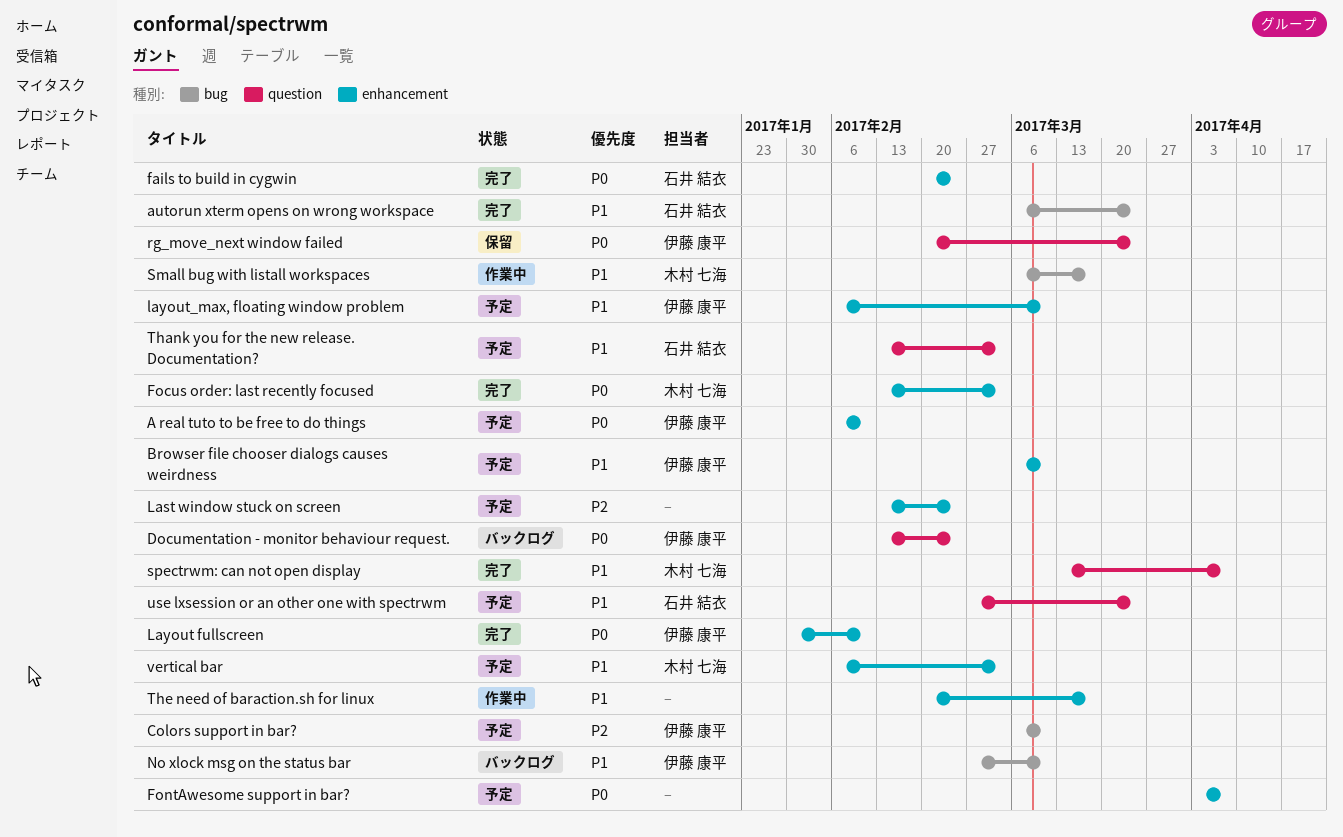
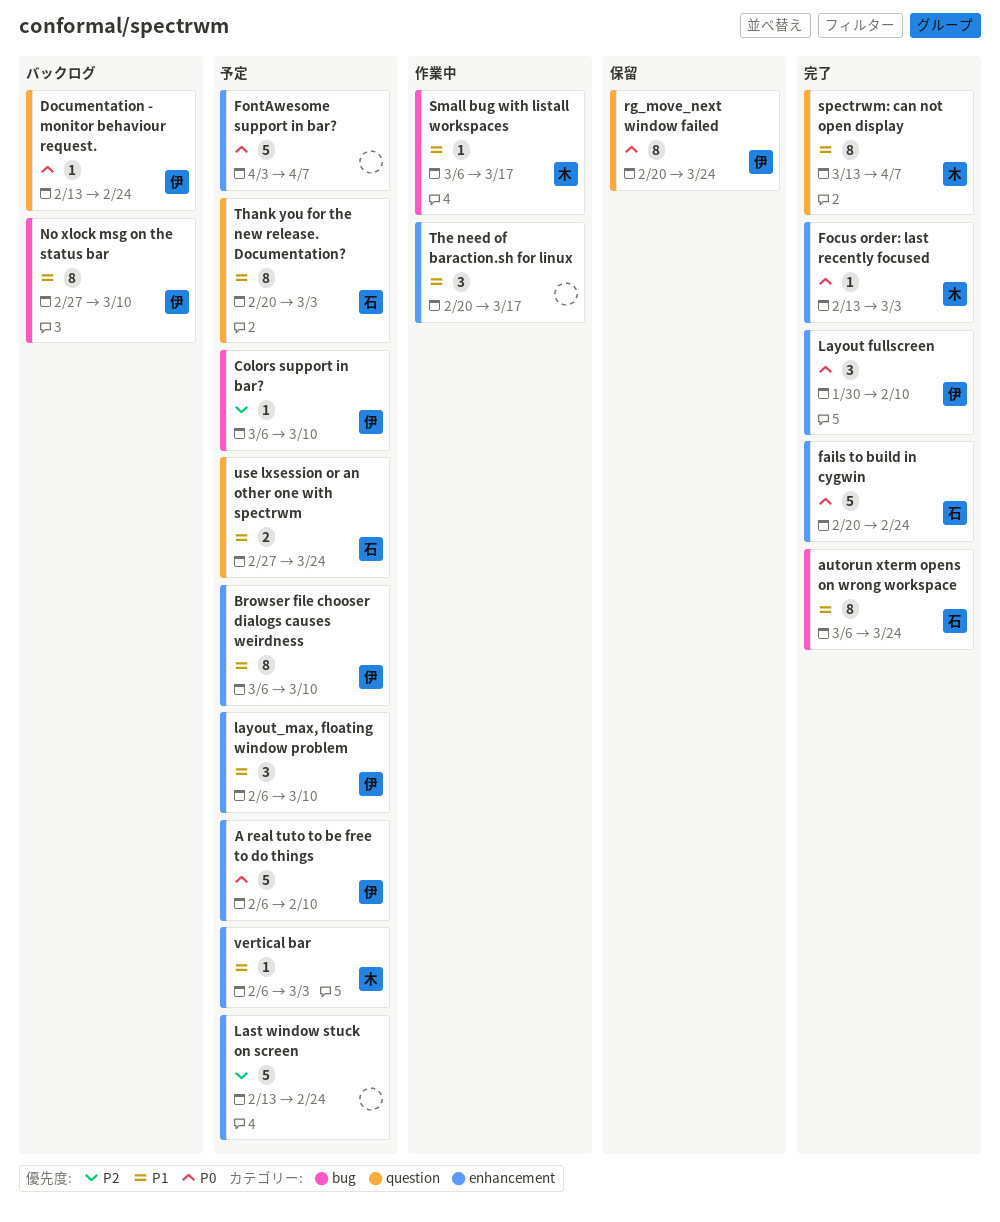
Thank you for the new release. Documentation?, start: Feb 13 -> Feb 20

